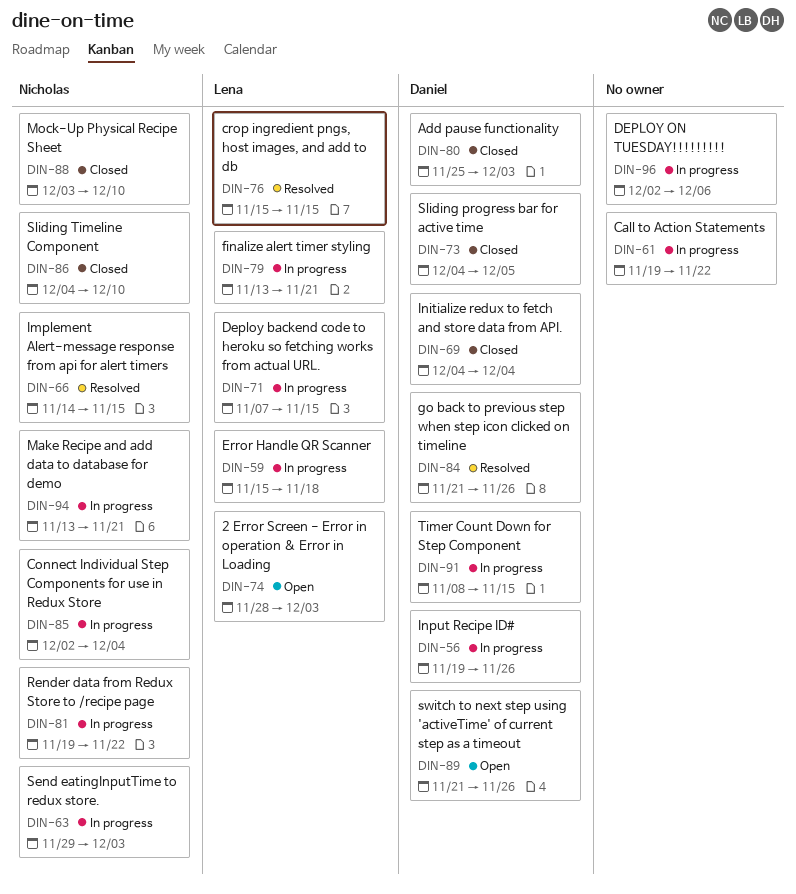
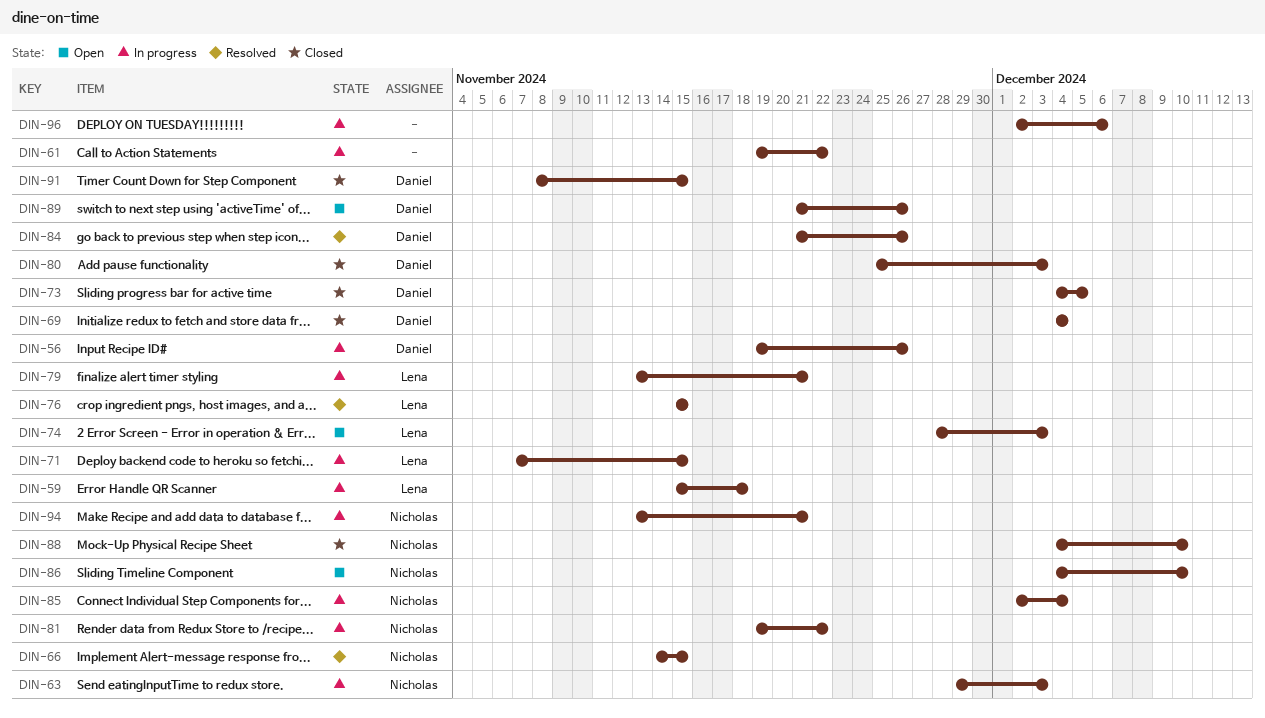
DIN-86, status: Closed -> Open
DIN-88, start: Dec 3 -> Dec 4
DIN-91, status: In progress -> Closed

